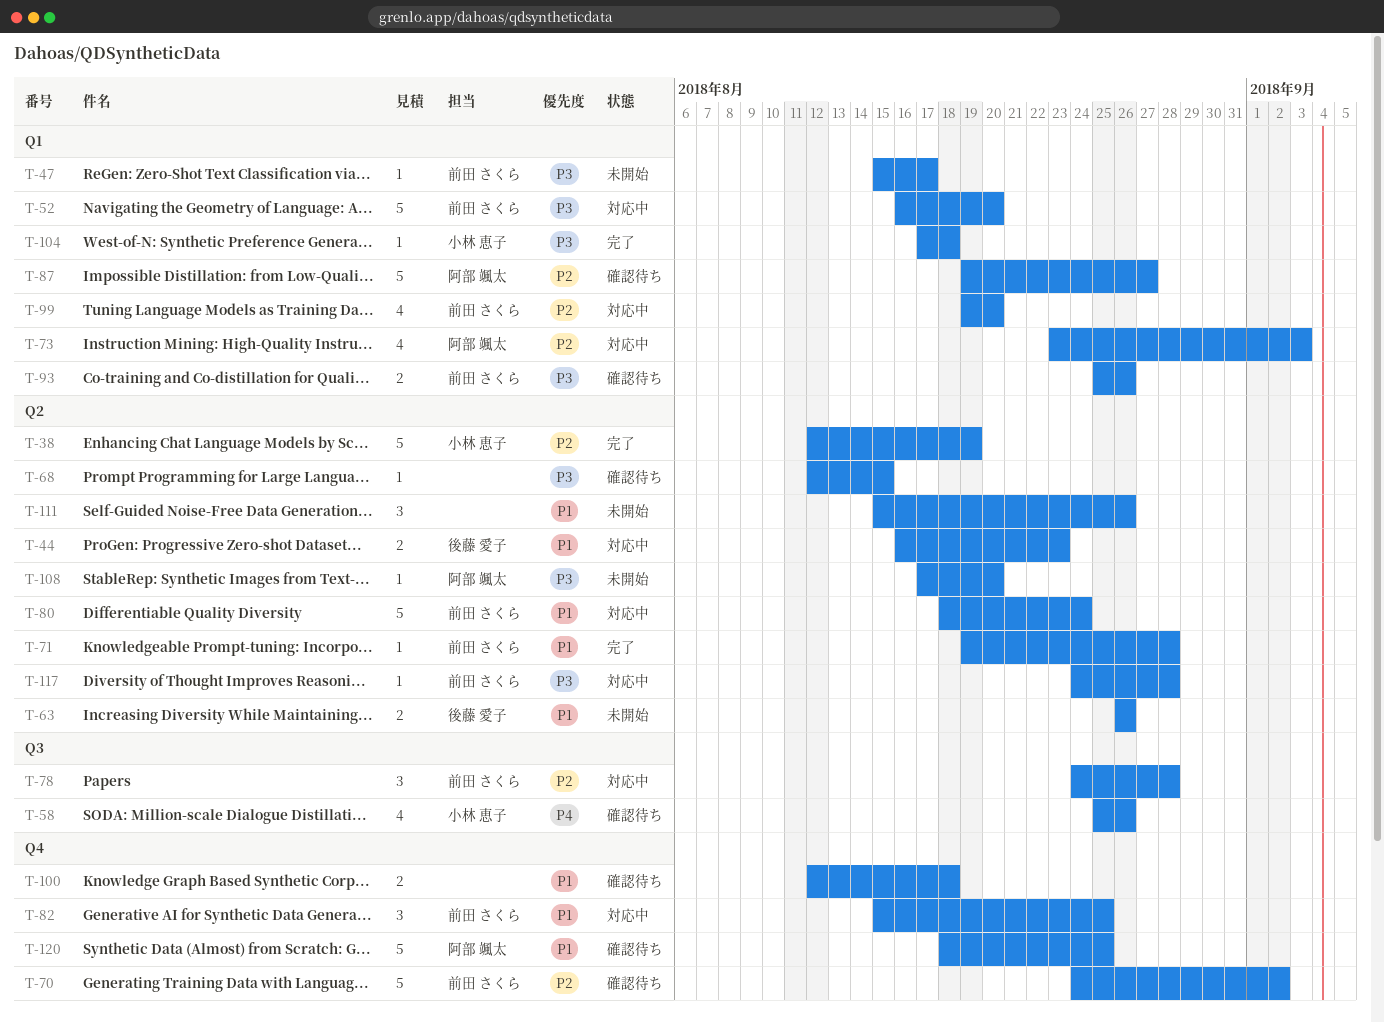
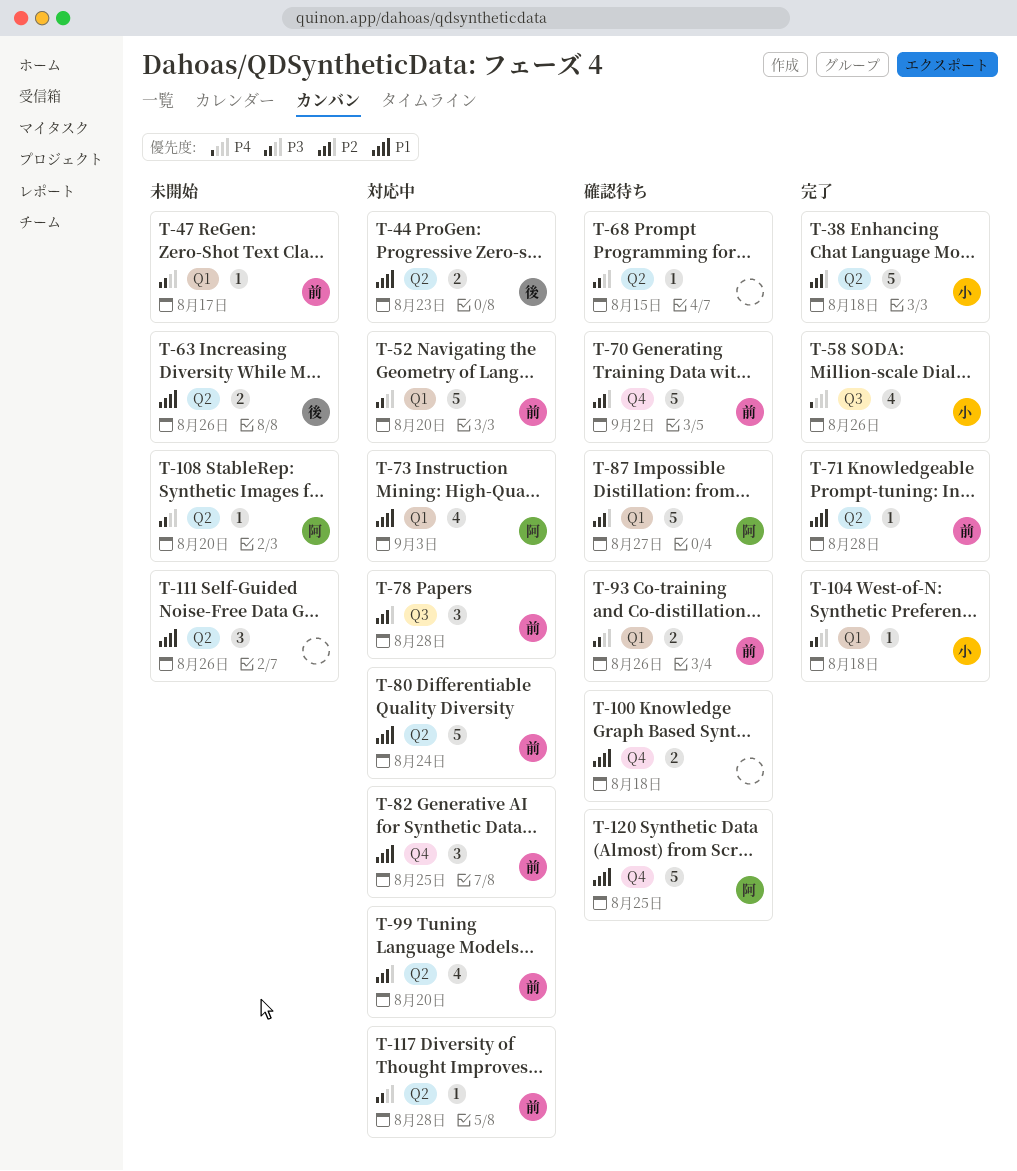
T-38, due: Aug 19 -> Aug 18
T-58, status: 確認待ち -> 完了
T-73, priority: P2 -> P1
T-99, label: Q1 -> Q2

